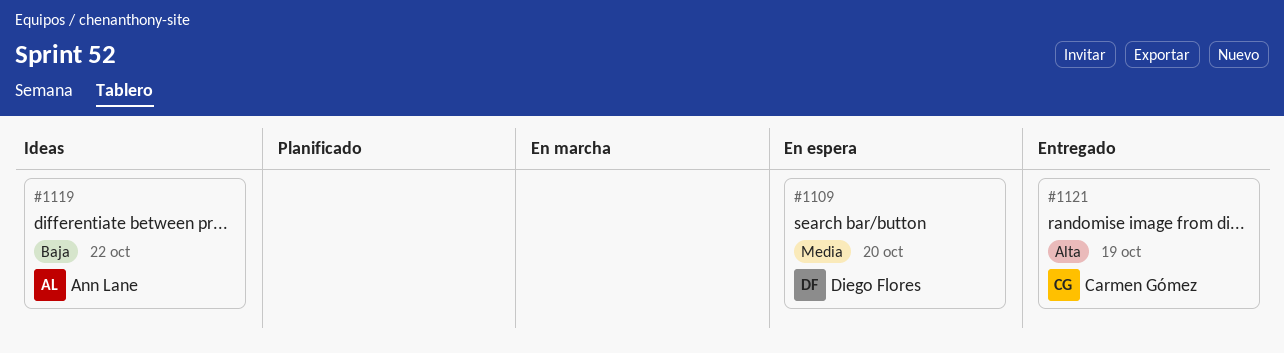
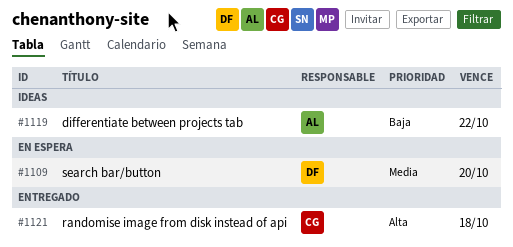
#1121, due: Oct 19 -> Oct 18

